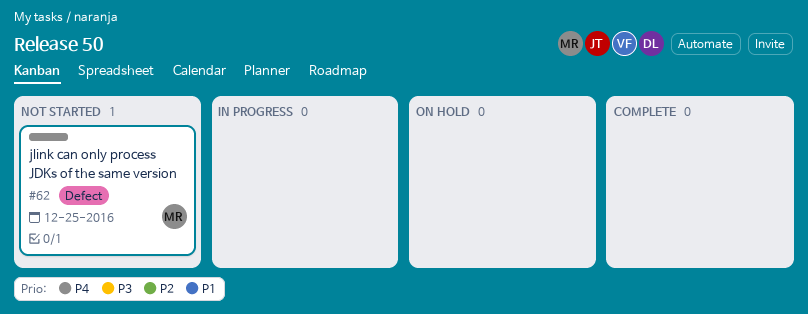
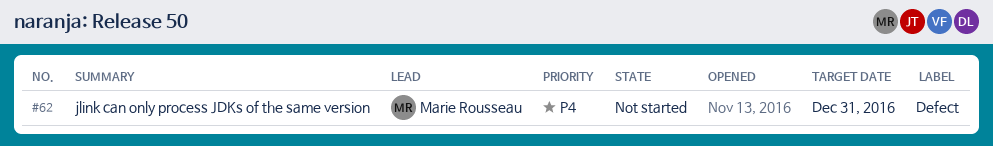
#62, due: Dec 25 -> Dec 31

